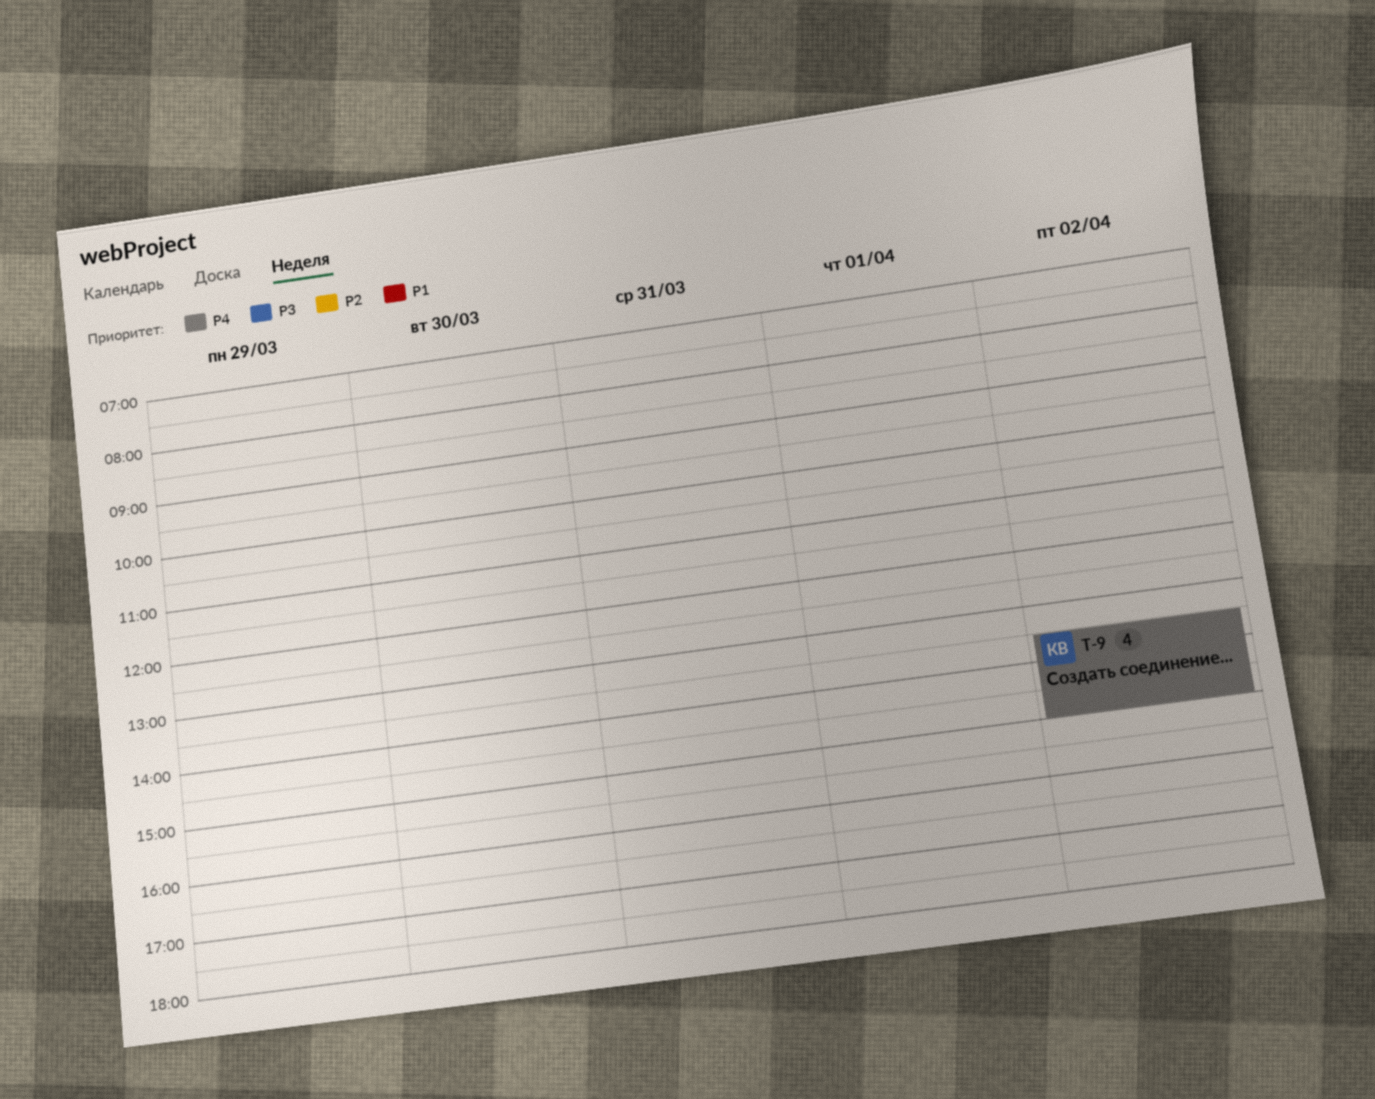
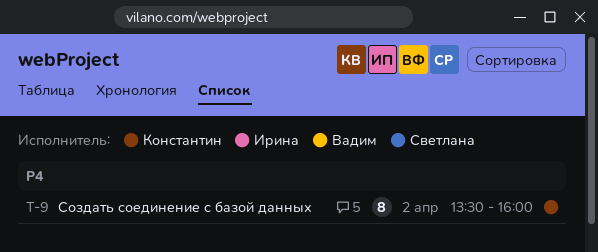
T-9, estimate: 4 -> 8
T-9, ends: 15:00 -> 16:00

